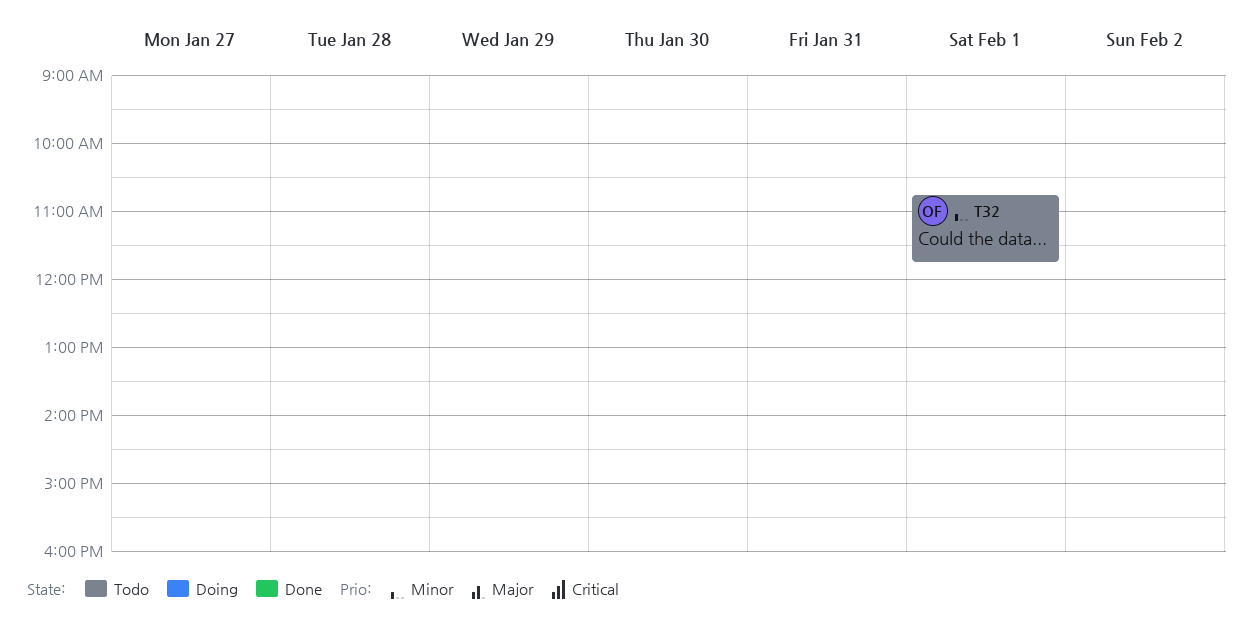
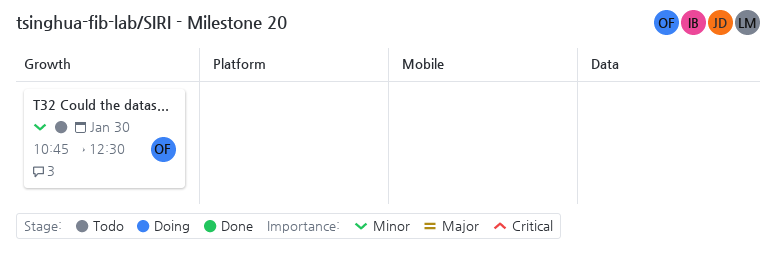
T32, day: Feb 1 -> Jan 30
T32, ends: 11:45 -> 12:30

